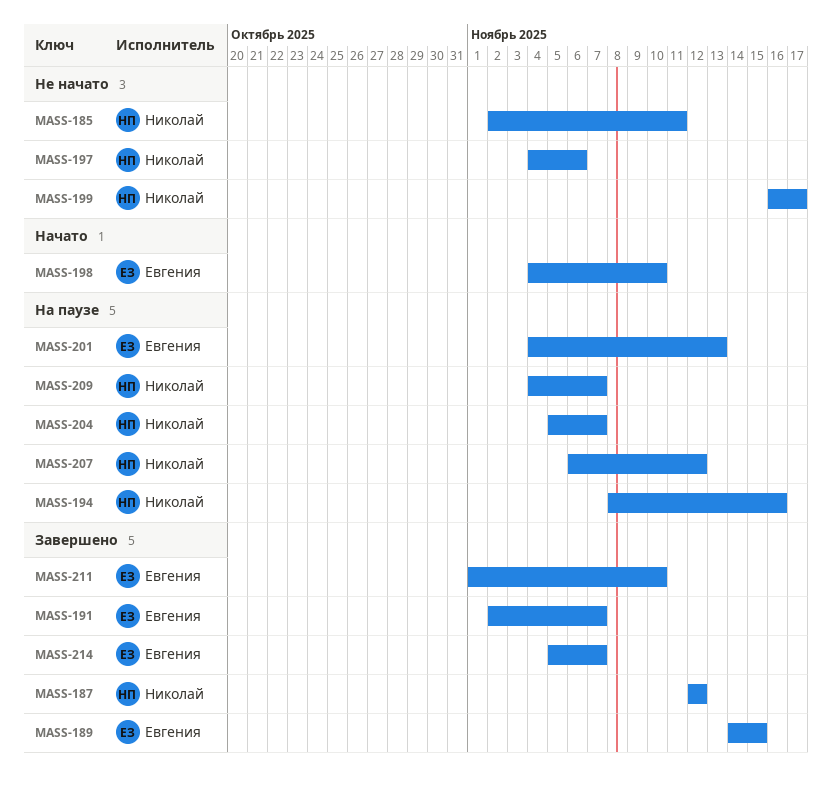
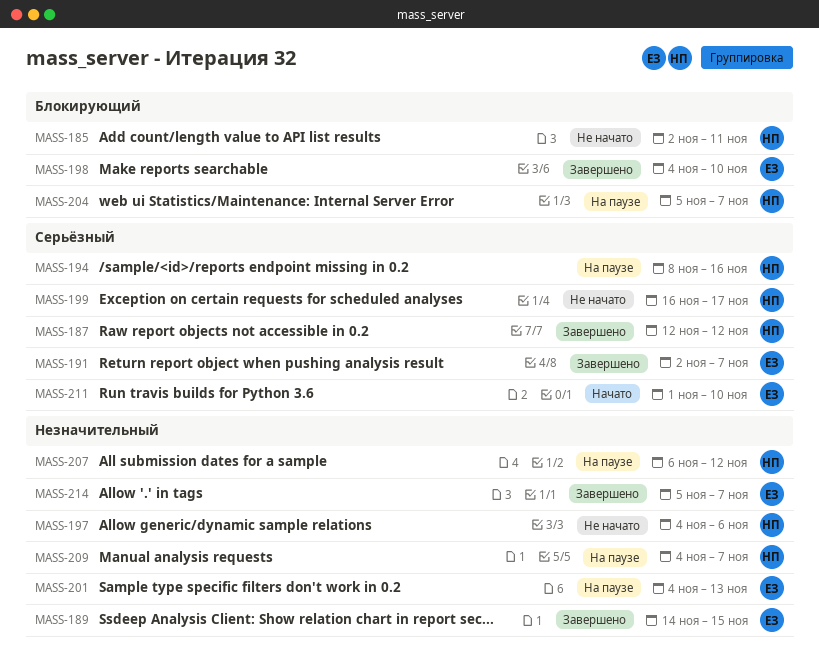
MASS-198, status: Начато -> Завершено
MASS-211, status: Завершено -> Начато

